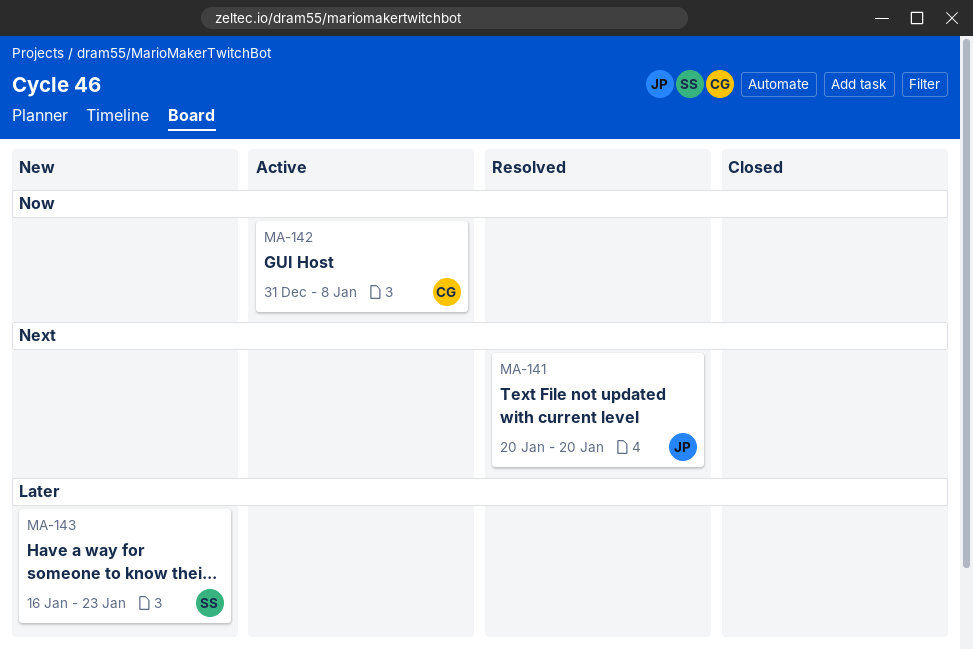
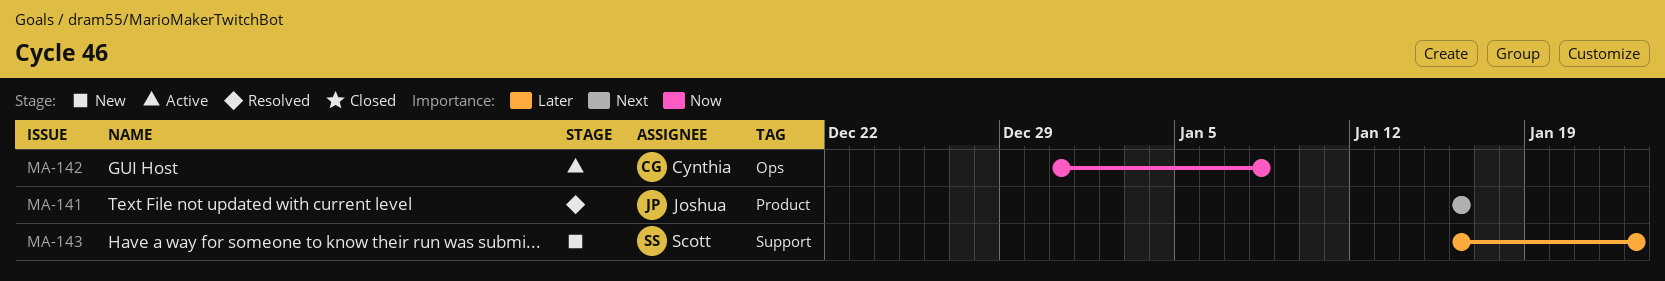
MA-141, start: Jan 20 -> Jan 16
MA-141, due: Jan 20 -> Jan 16

